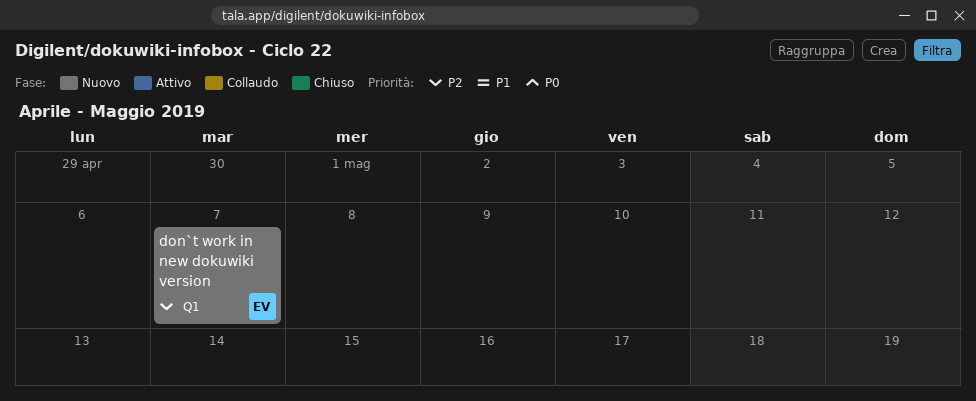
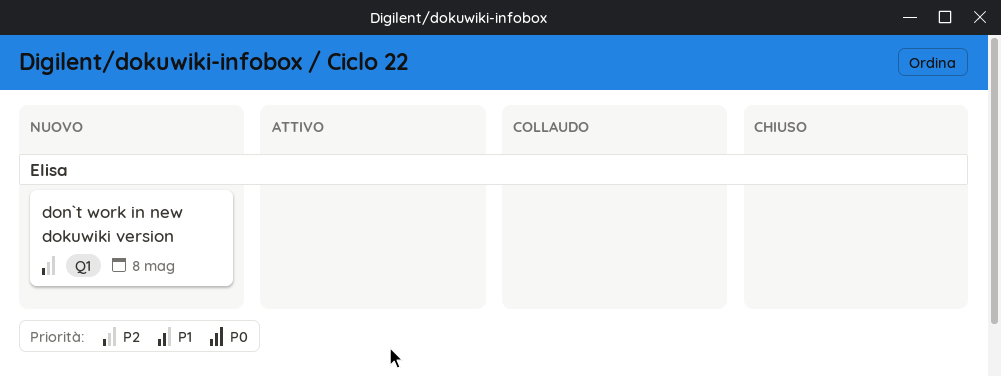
don`t work in new dokuwiki version, due: May 7 -> May 8

